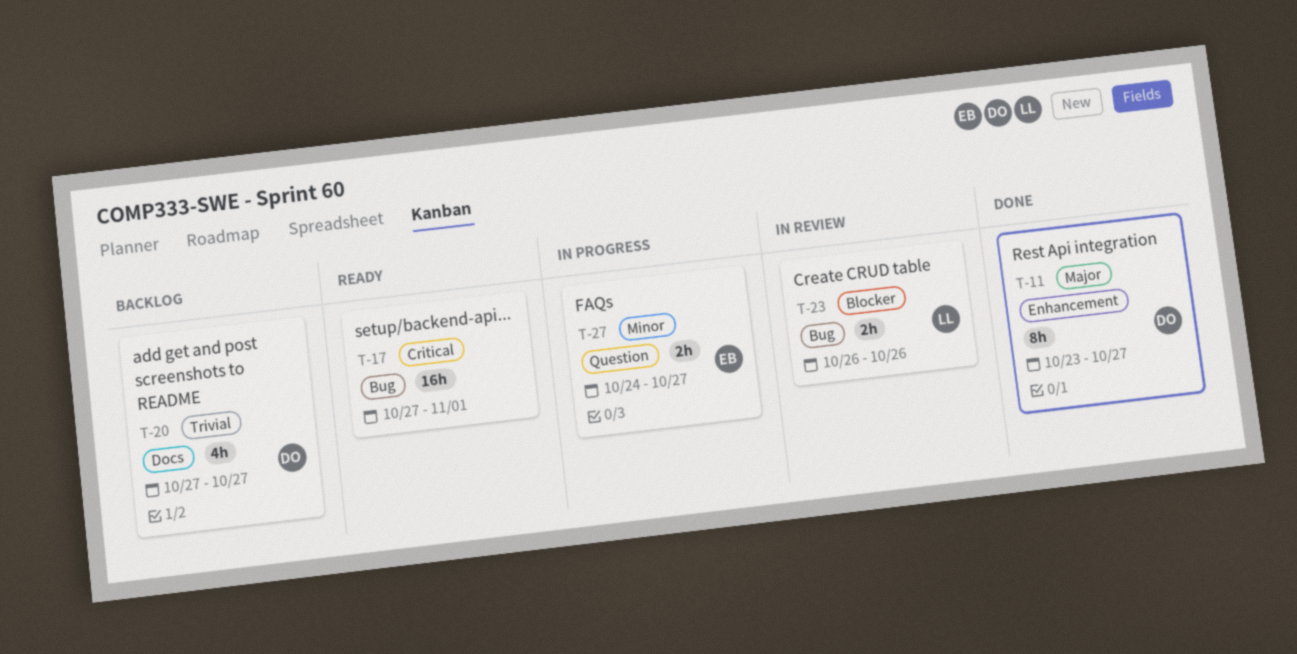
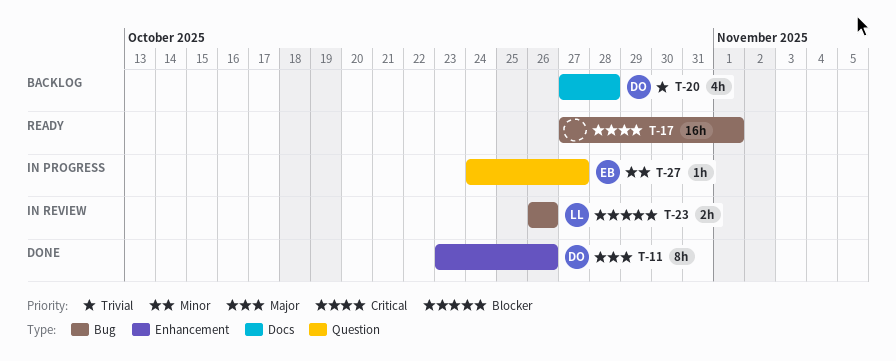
T-11, due: Oct 27 -> Oct 26
T-20, due: Oct 27 -> Oct 28
T-27, estimate: 2h -> 1h

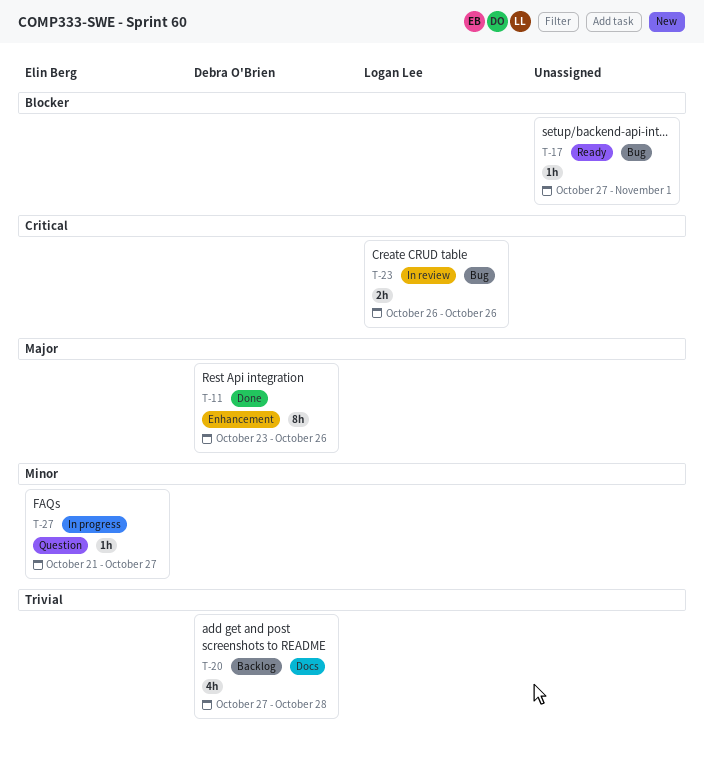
T-17, priority: Critical -> Blocker
T-17, estimate: 16h -> 1h
T-23, priority: Blocker -> Critical
T-27, start: Oct 24 -> Oct 21

